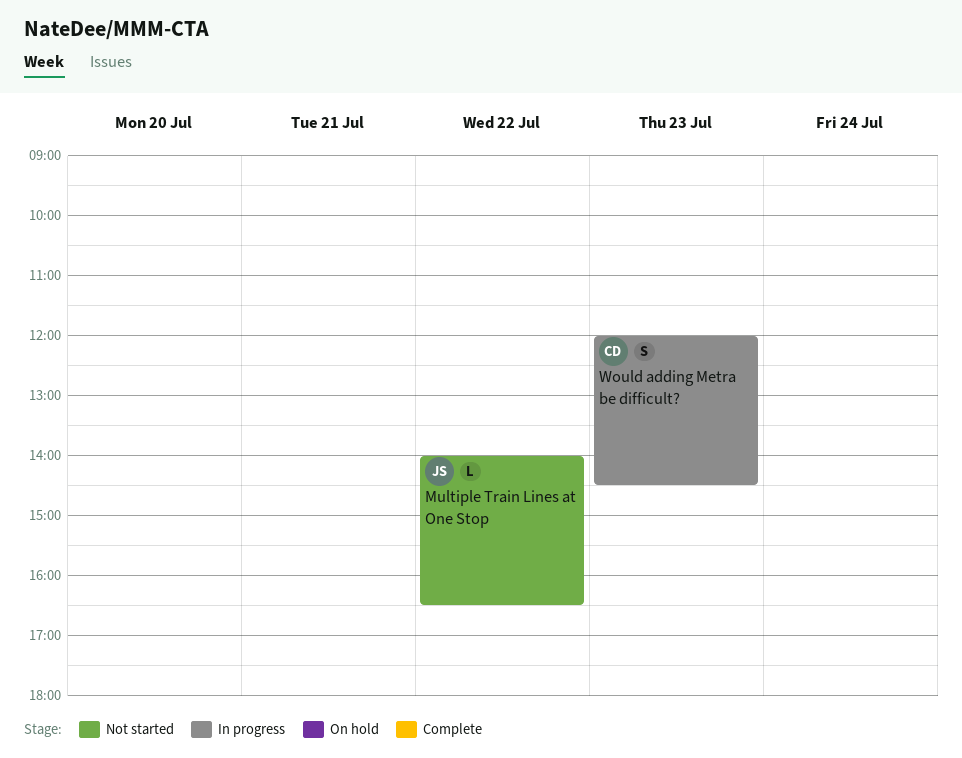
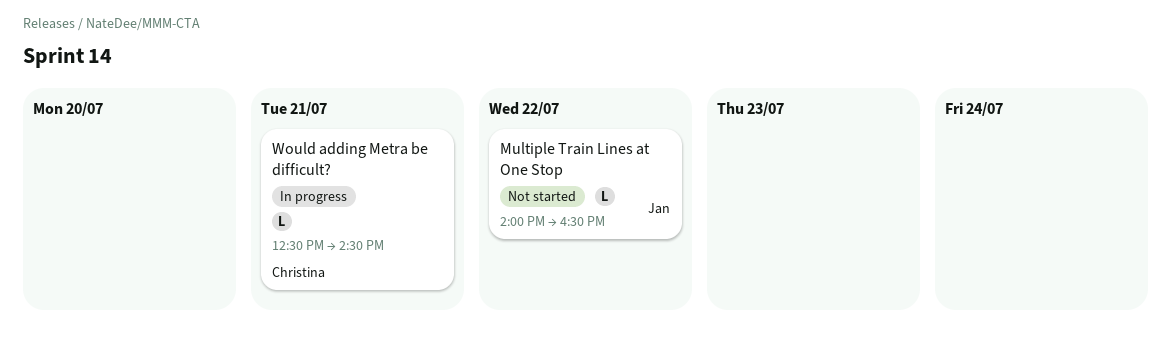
Would adding Metra be difficult?, estimate: S -> L
Would adding Metra be difficult?, day: Jul 23 -> Jul 21
Would adding Metra be difficult?, begins: 12:00 -> 12:30

